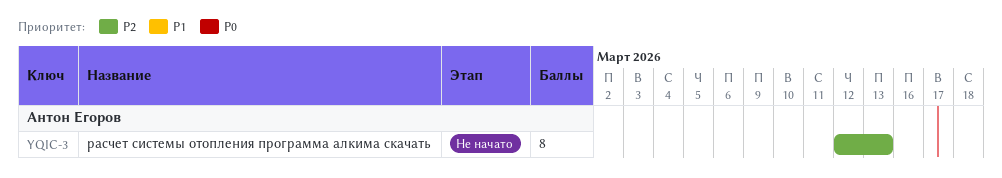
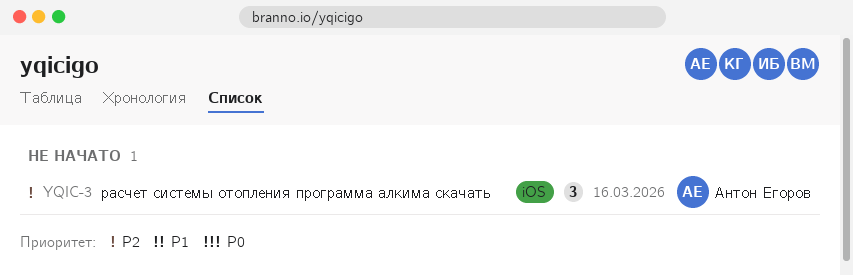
YQIC-3, estimate: 8 -> 3
YQIC-3, due: Mar 13 -> Mar 16

